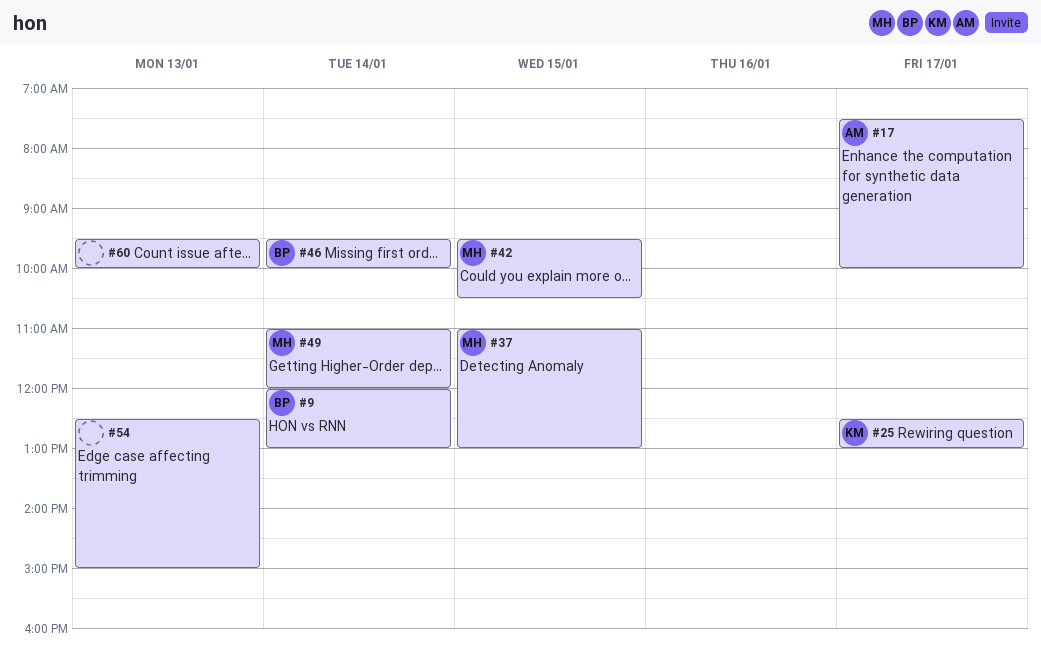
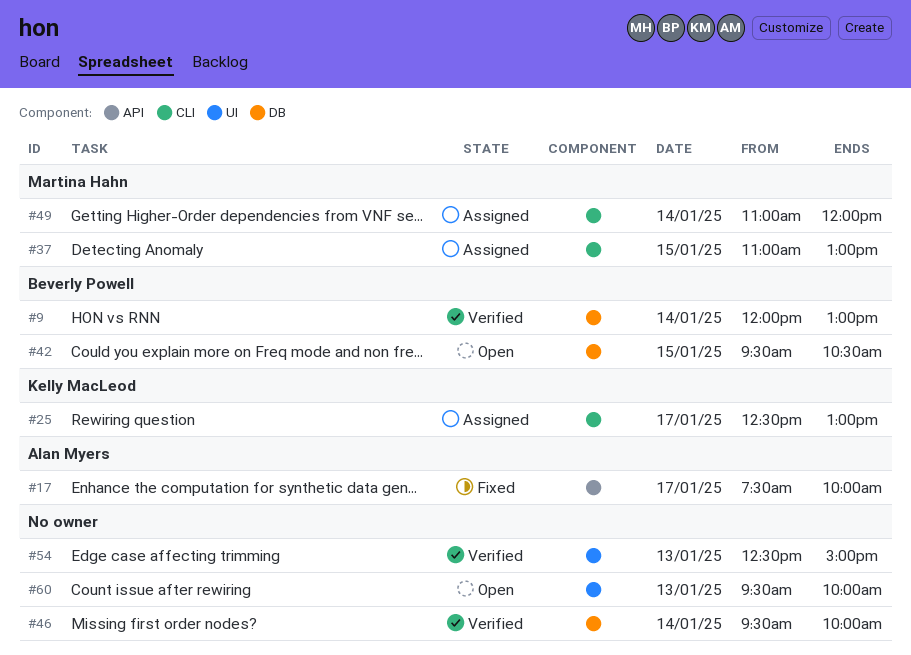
#42, owner: Martina Hahn -> Beverly Powell
#46, owner: Beverly Powell -> none

